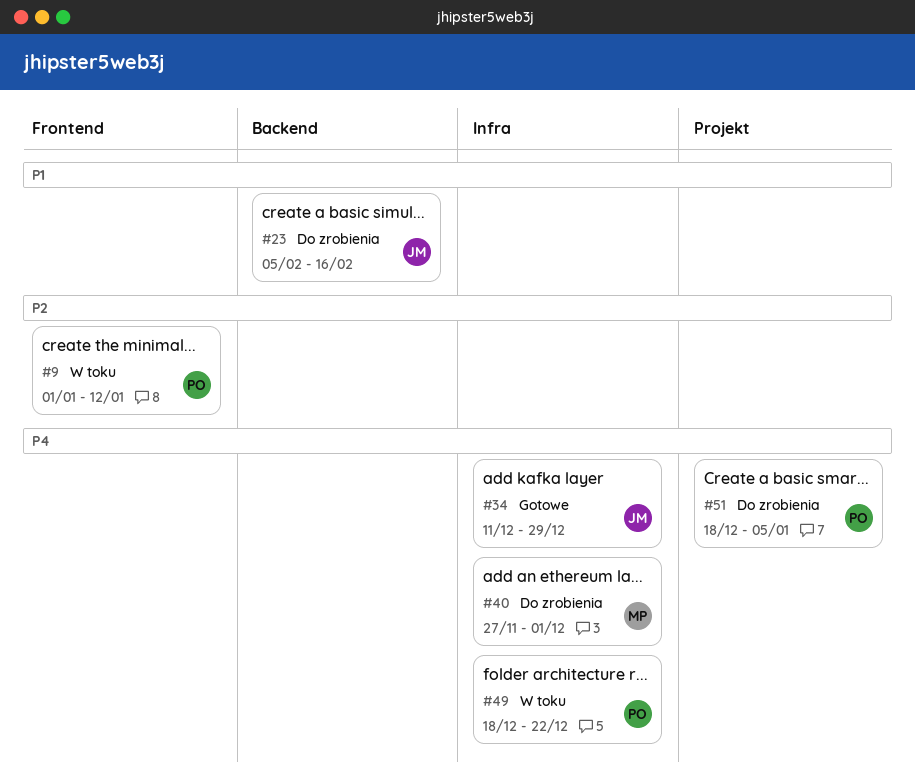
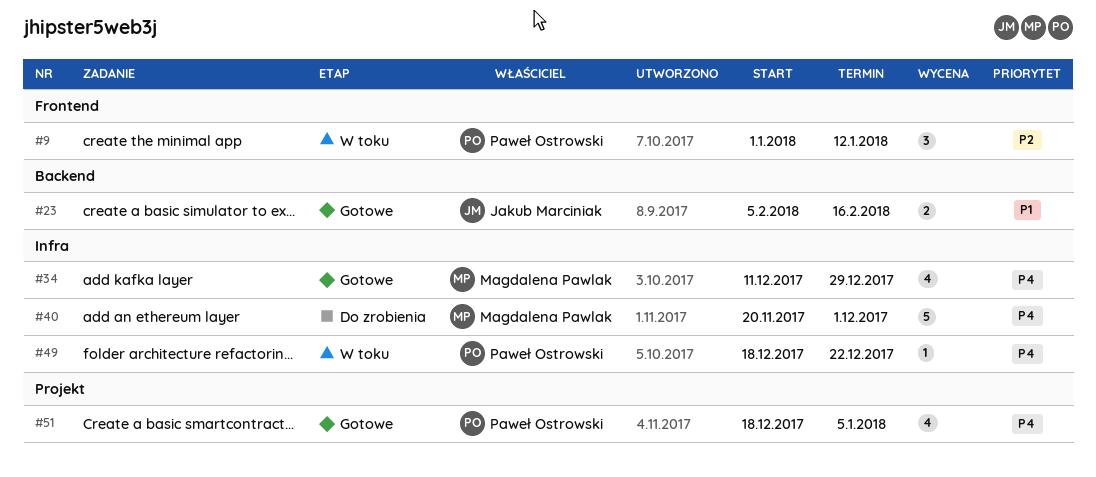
#23, status: Do zrobienia -> Gotowe
#34, owner: Jakub Marciniak -> Magdalena Pawlak
#40, start: Nov 27 -> Nov 20
#51, status: Do zrobienia -> Gotowe

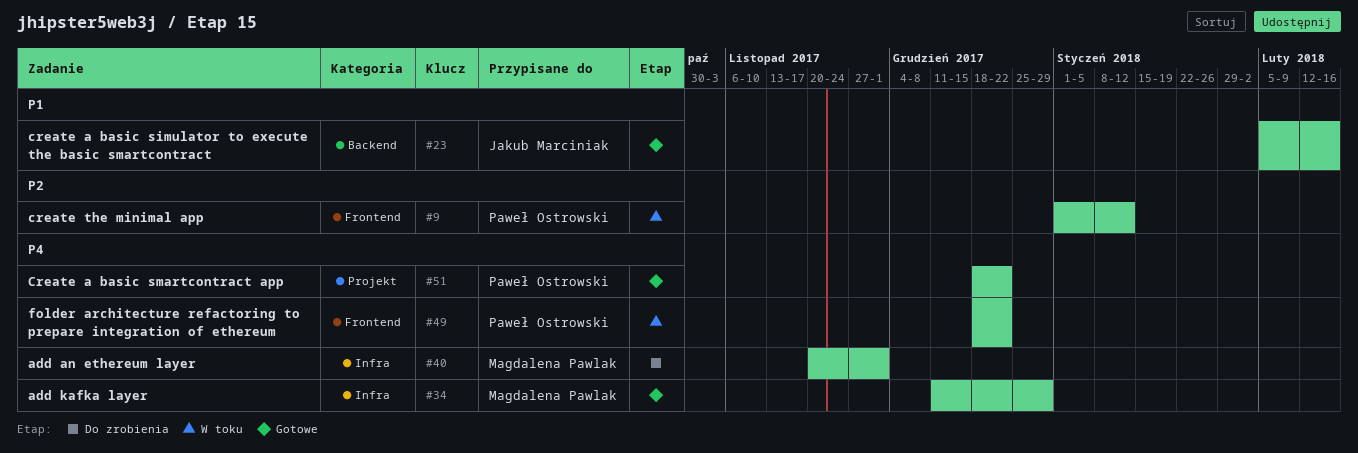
#49, label: Infra -> Frontend
#51, due: Jan 5 -> Dec 22

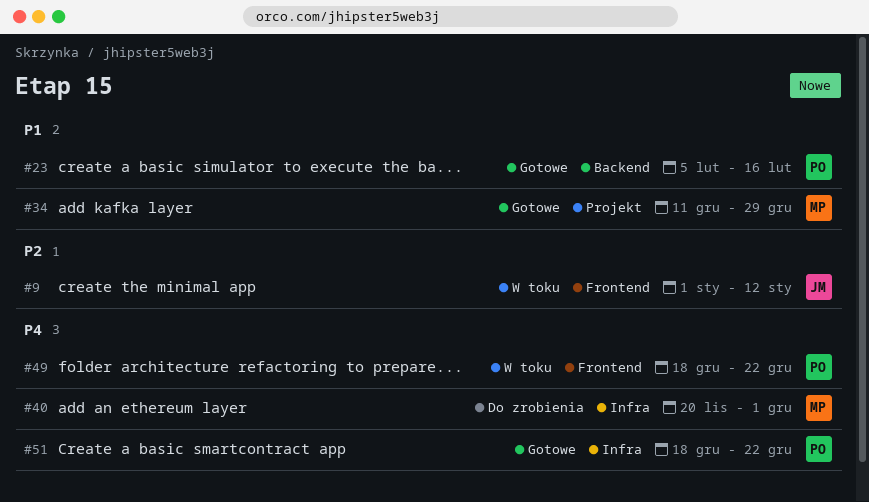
#9, owner: Paweł Ostrowski -> Jakub Marciniak
#23, owner: Jakub Marciniak -> Paweł Ostrowski
#34, priority: P4 -> P1
#34, label: Infra -> Projekt
#51, label: Projekt -> Infra

